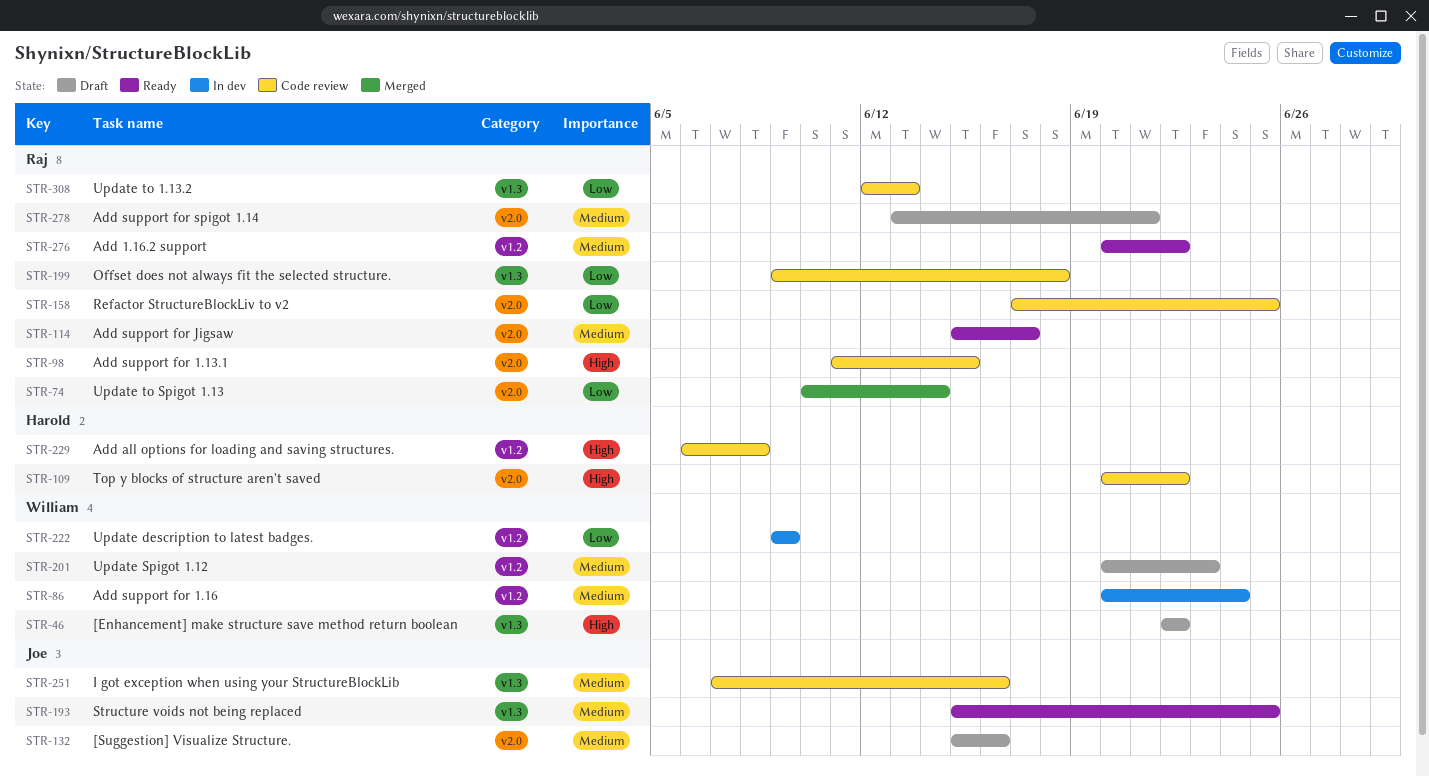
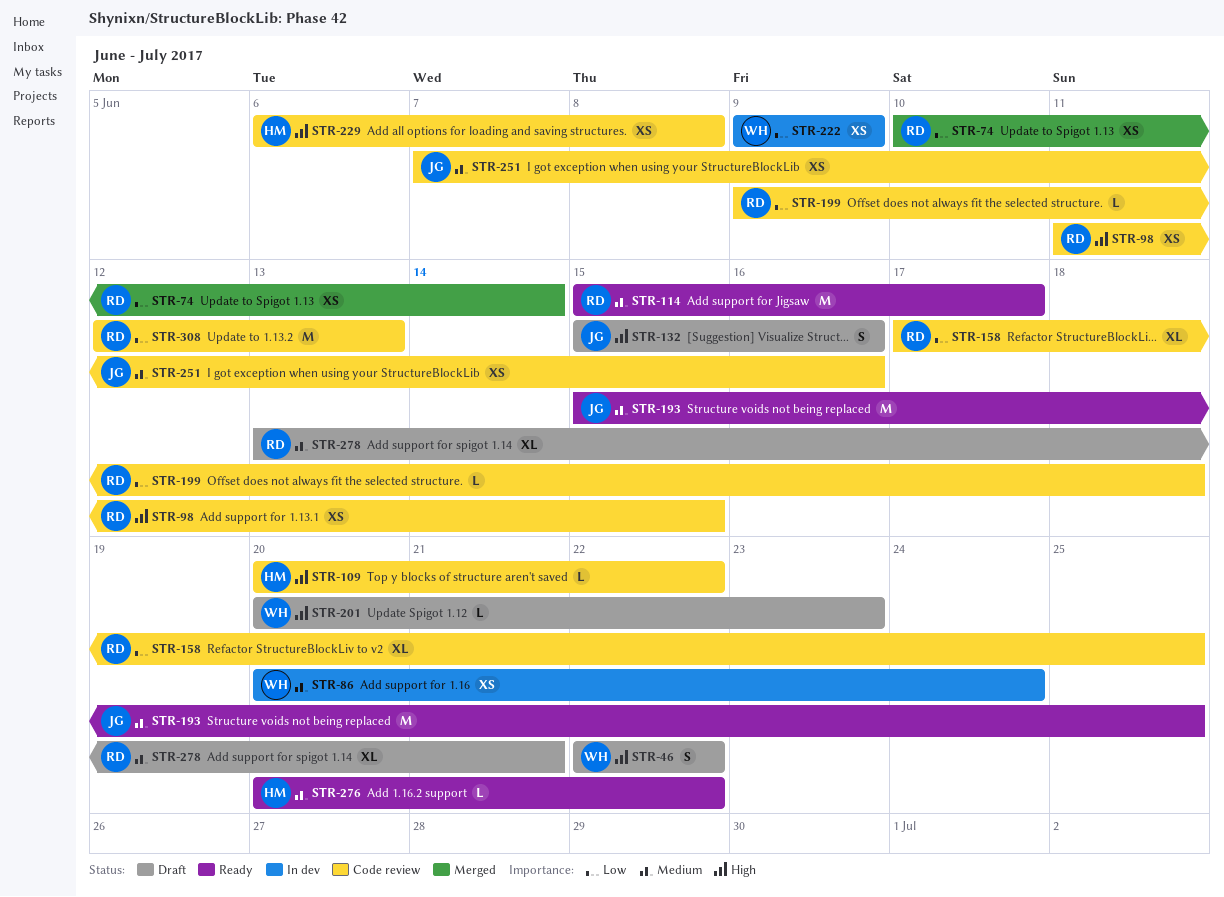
STR-132, priority: Medium -> High
STR-201, priority: Medium -> High
STR-276, owner: Raj -> Harold

